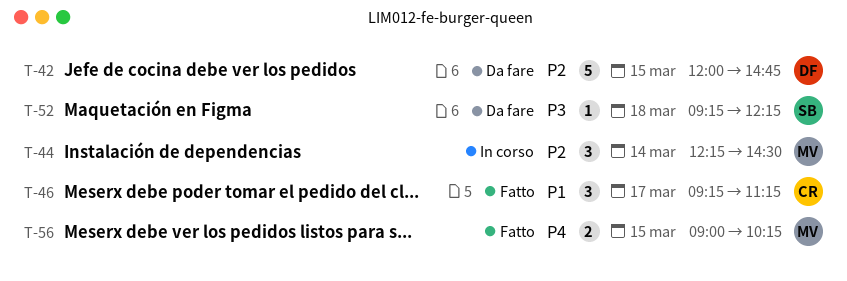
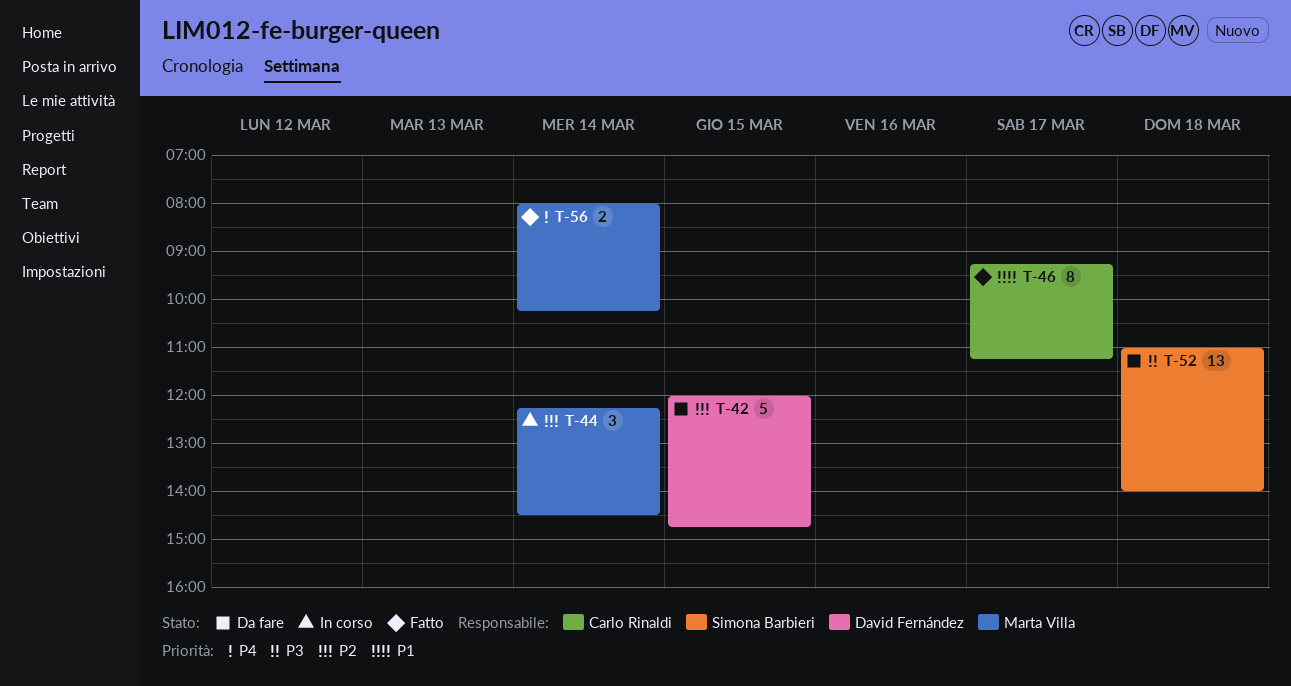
T-46, estimate: 3 -> 8
T-52, estimate: 1 -> 13
T-52, begins: 09:15 -> 11:00
T-52, ends: 12:15 -> 14:00
T-56, day: Mar 15 -> Mar 14
T-56, begins: 09:00 -> 08:00

